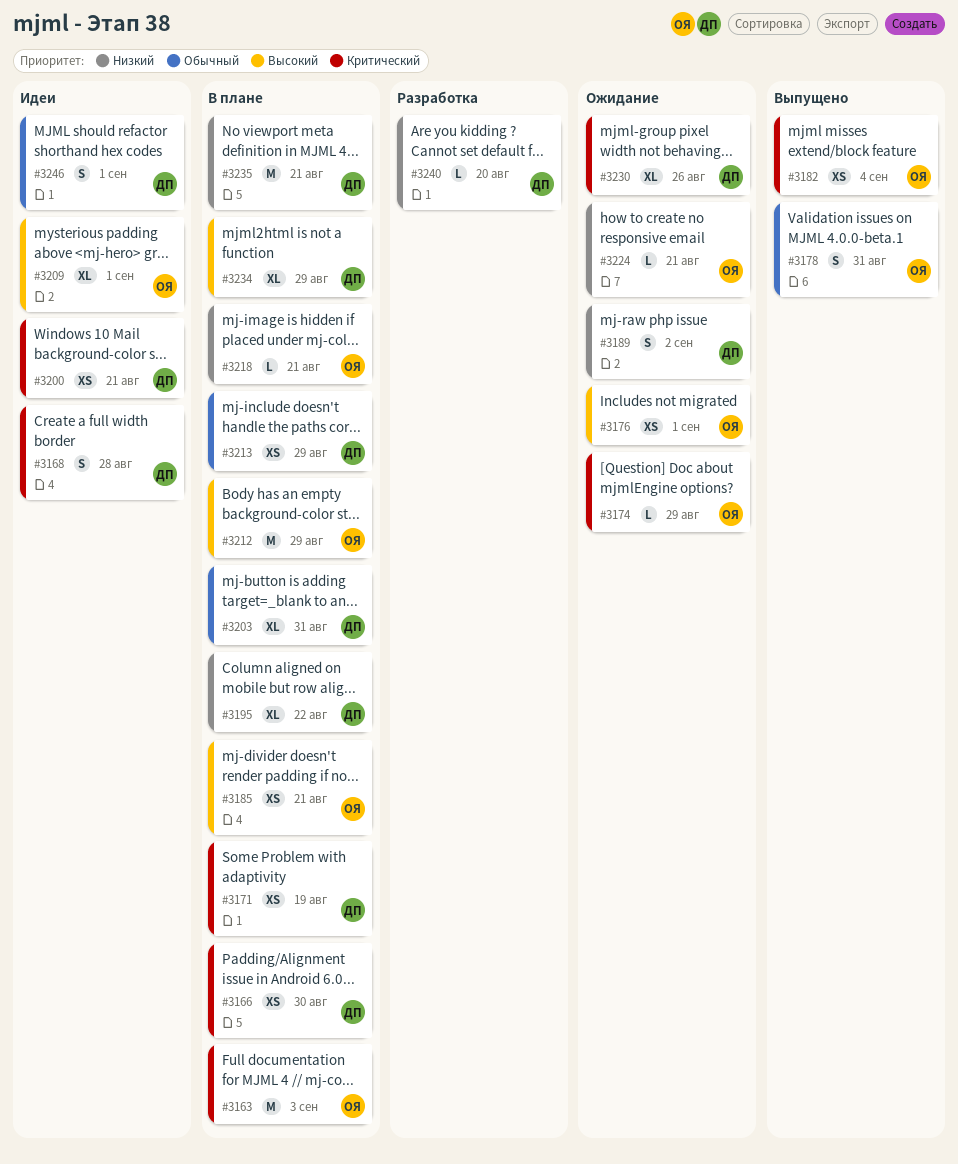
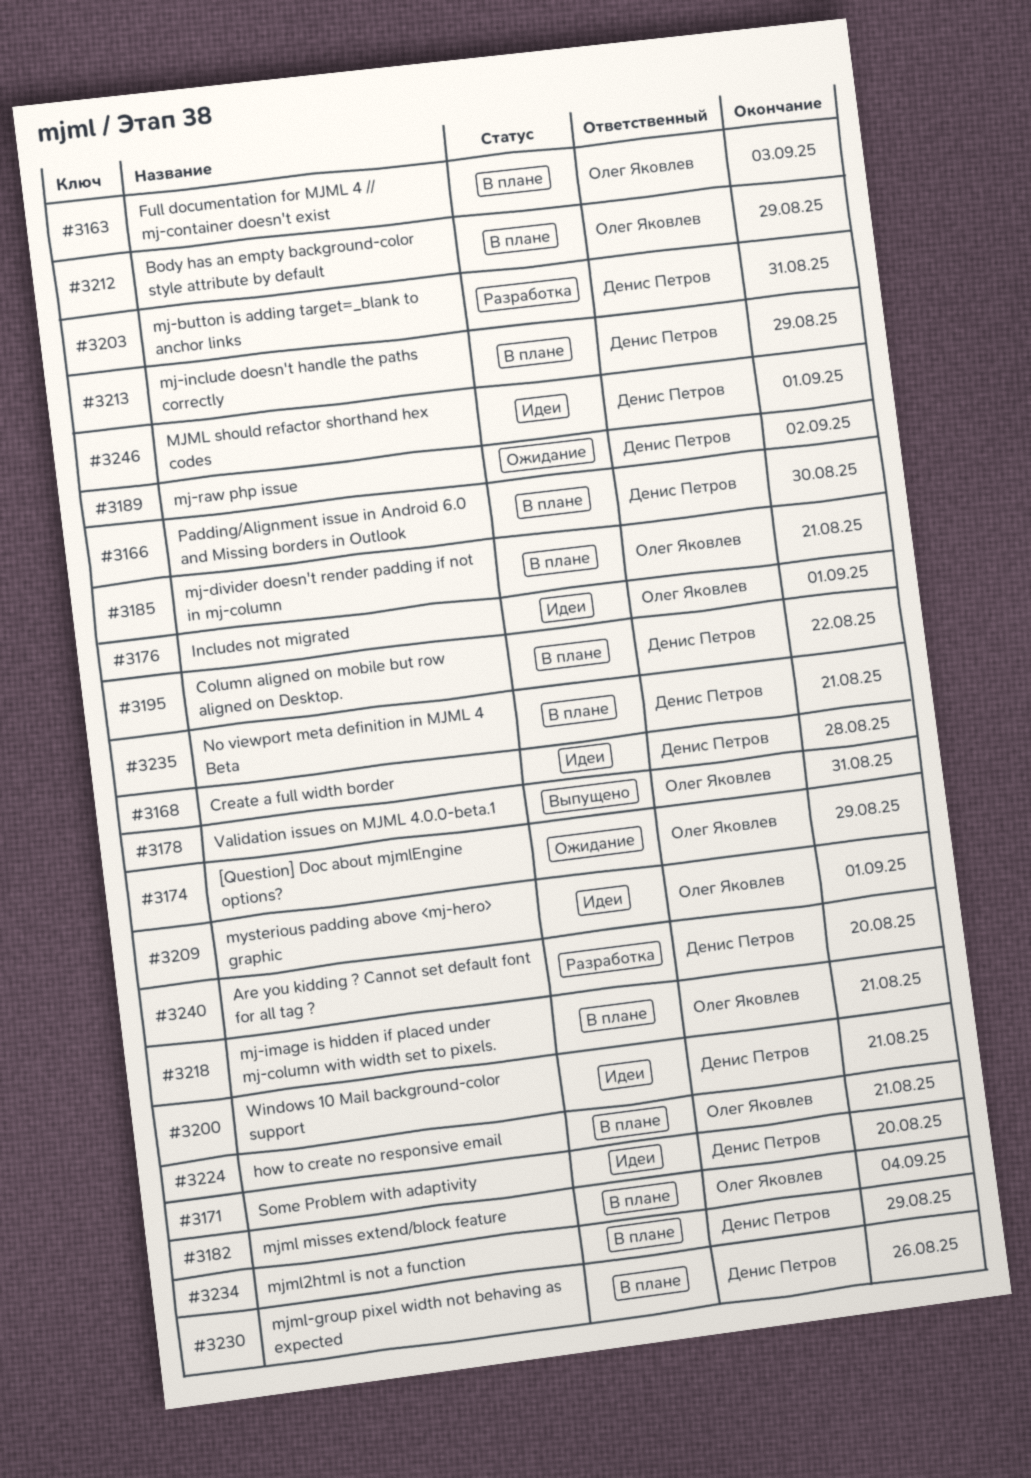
#3171, status: В плане -> Идеи
#3171, due: Aug 19 -> Aug 20
#3176, status: Ожидание -> Идеи
#3182, status: Выпущено -> В плане
#3203, status: В плане -> Разработка
#3224, status: Ожидание -> В плане
#3230, status: Ожидание -> В плане

